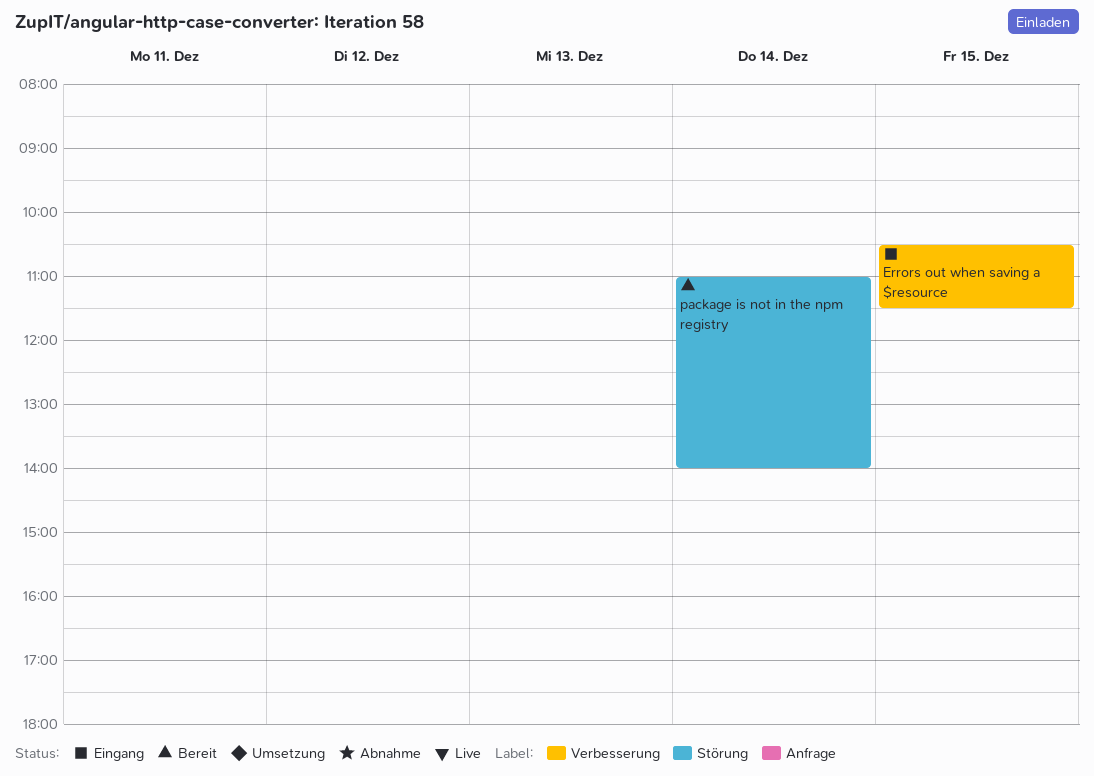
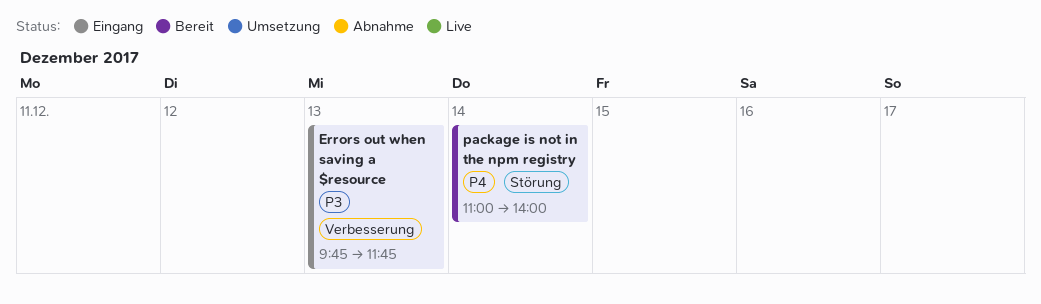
Errors out when saving a $resource, day: Dec 15 -> Dec 13
Errors out when saving a $resource, begins: 10:30 -> 09:45
Errors out when saving a $resource, ends: 11:30 -> 11:45

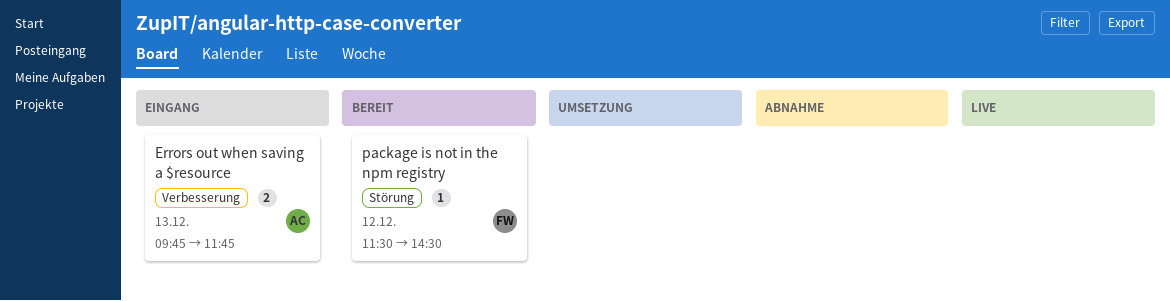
package is not in the npm registry, day: Dec 14 -> Dec 12
package is not in the npm registry, begins: 11:00 -> 11:30
package is not in the npm registry, ends: 14:00 -> 14:30

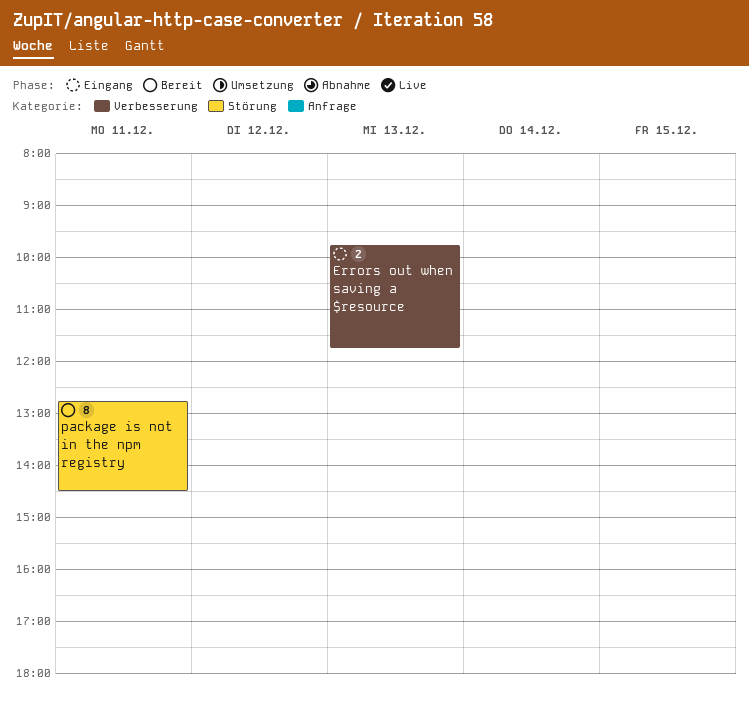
package is not in the npm registry, estimate: 1 -> 8
package is not in the npm registry, day: Dec 12 -> Dec 11
package is not in the npm registry, begins: 11:30 -> 12:45

